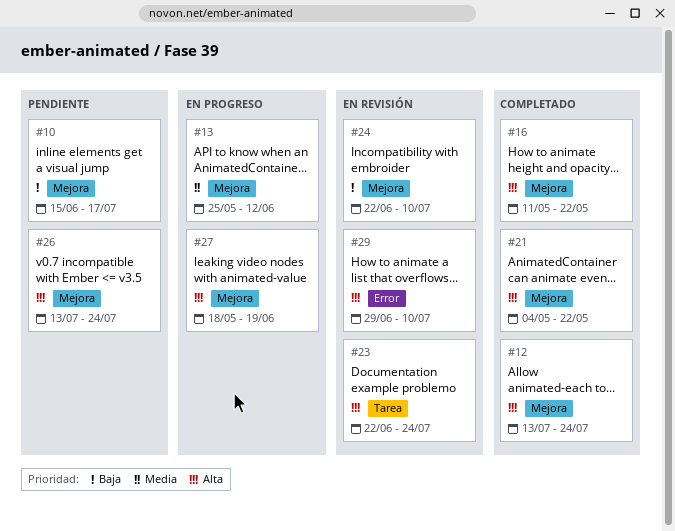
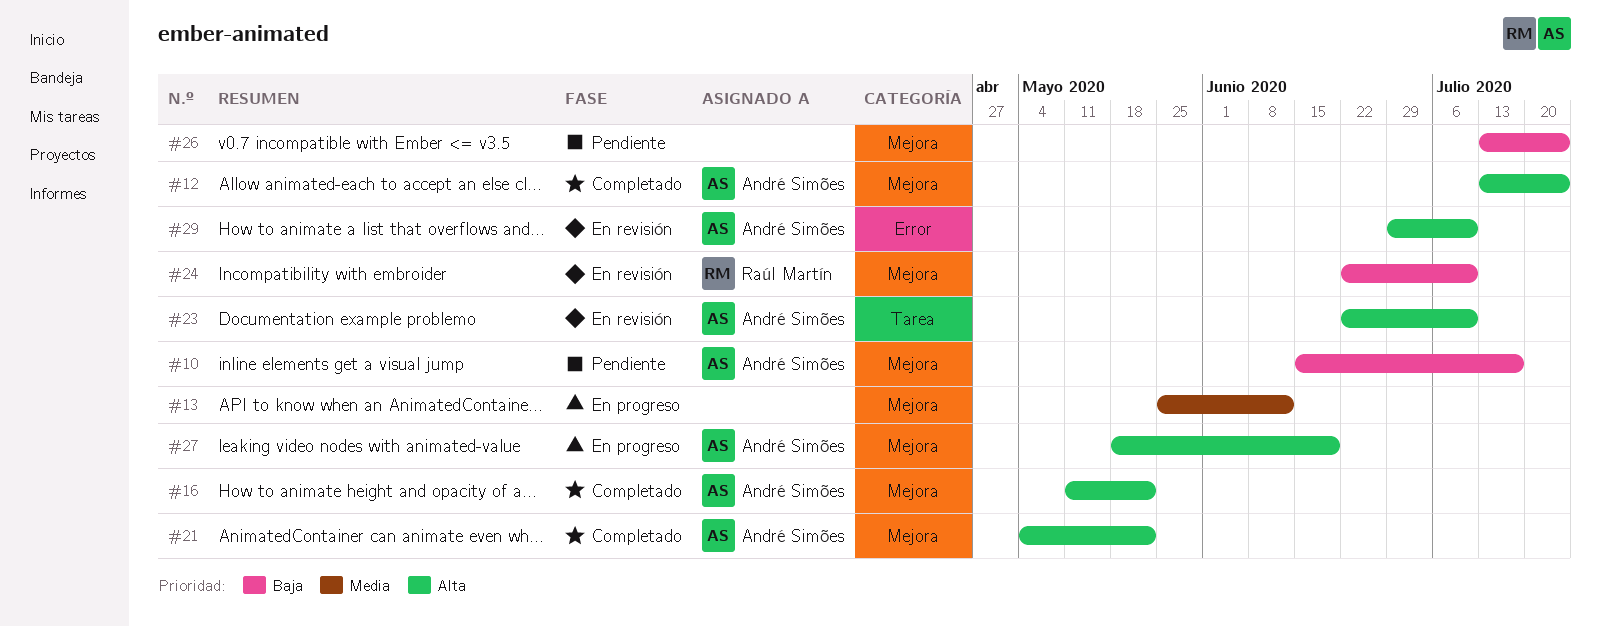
#23, due: Jul 24 -> Jul 10
#26, priority: Alta -> Baja

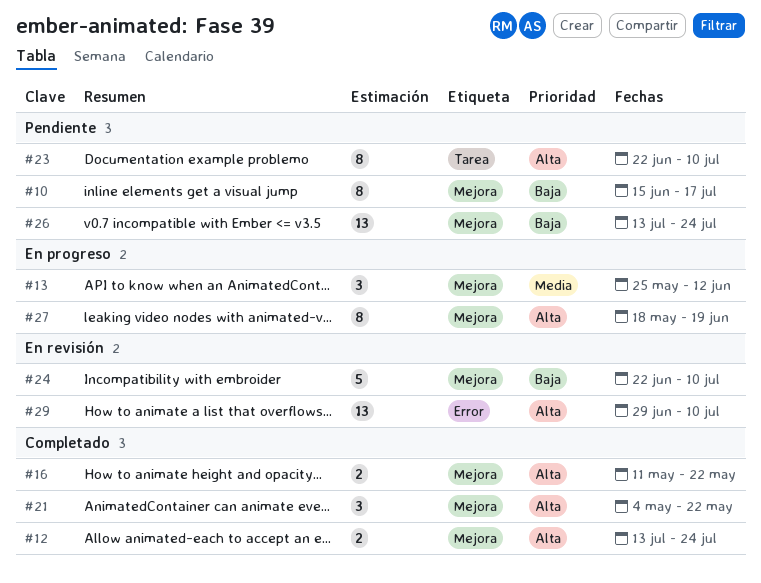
#23, status: En revisión -> Pendiente

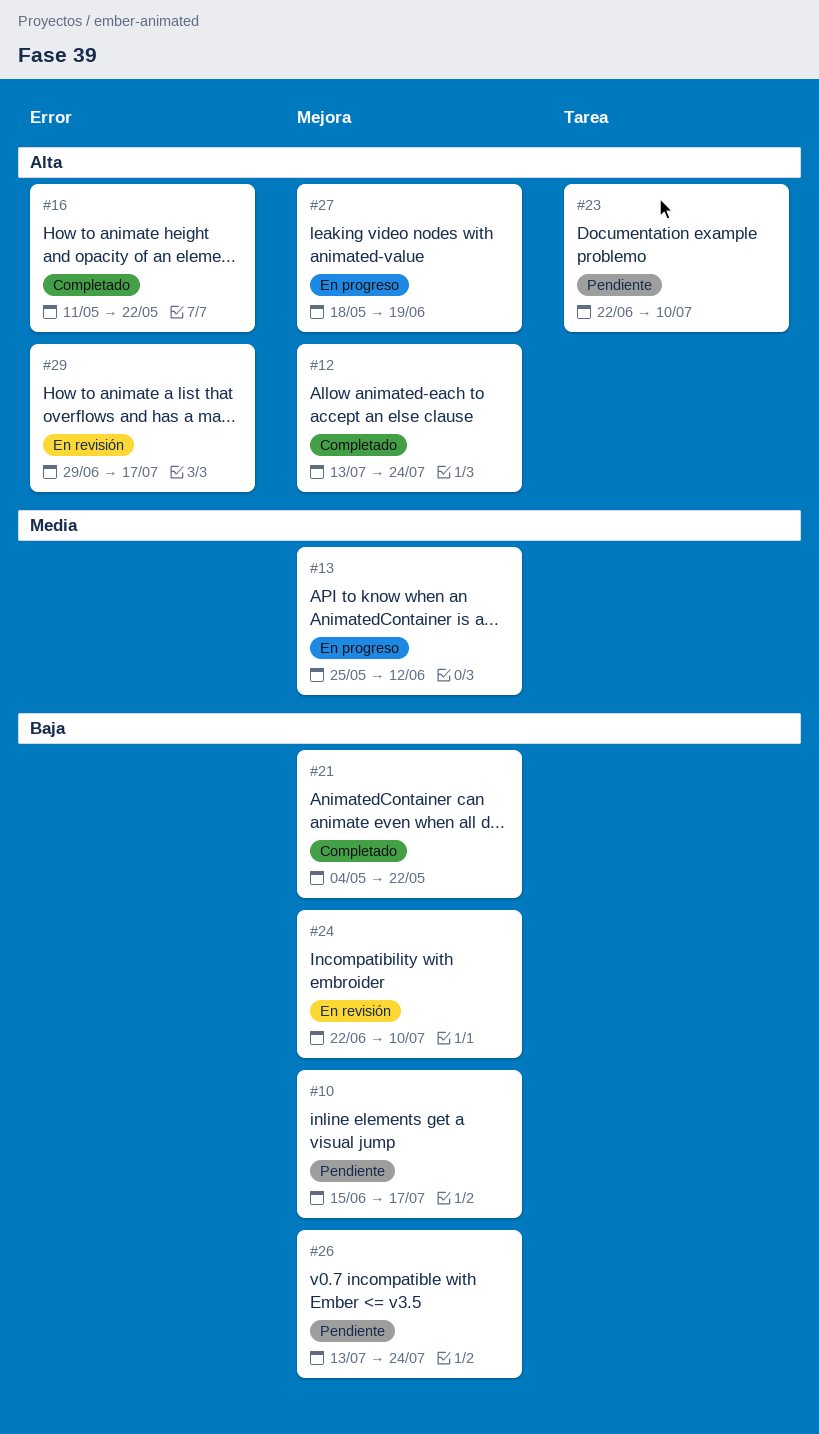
#16, label: Mejora -> Error
#21, priority: Alta -> Baja
#29, due: Jul 10 -> Jul 17

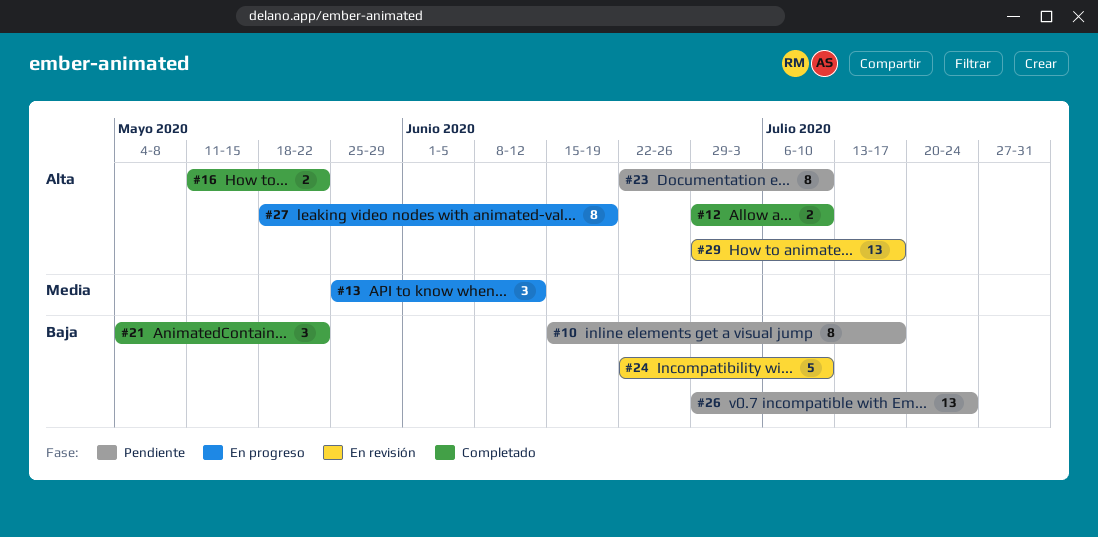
#12, start: Jul 13 -> Jun 29
#12, due: Jul 24 -> Jul 10
#26, start: Jul 13 -> Jun 29

